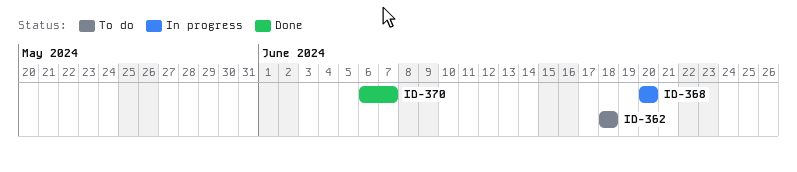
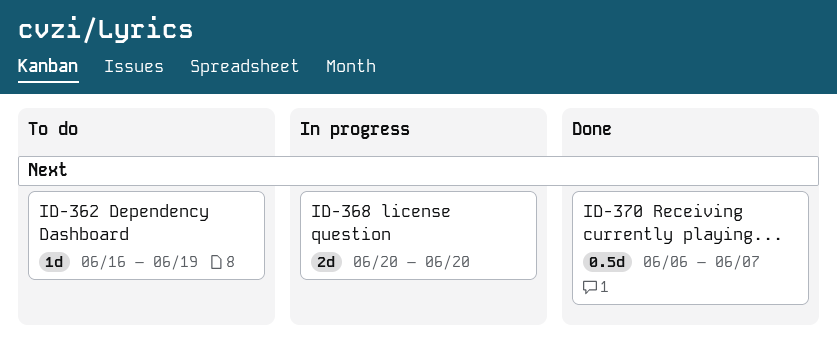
ID-362, start: Jun 18 -> Jun 16
ID-362, due: Jun 18 -> Jun 19

